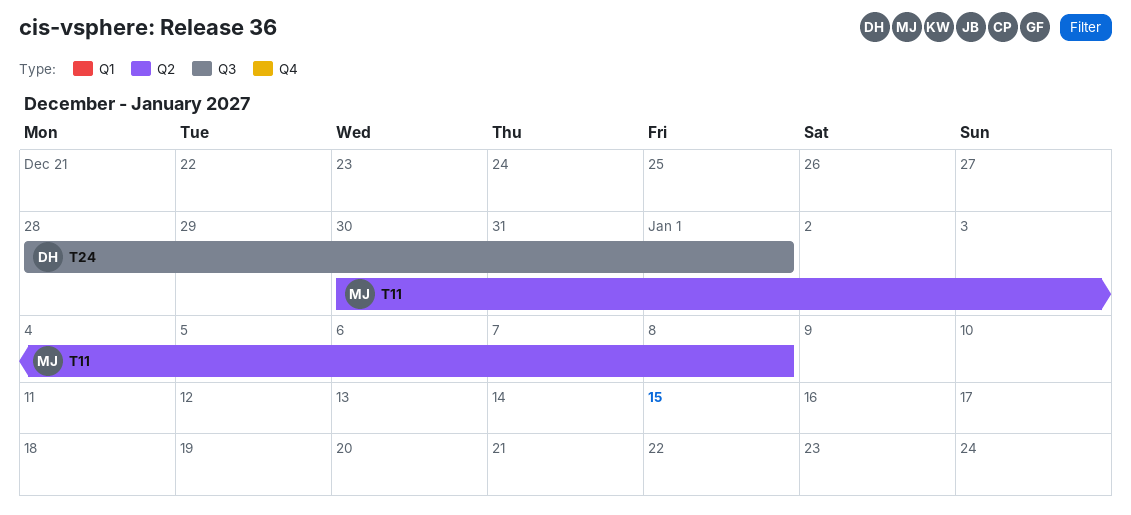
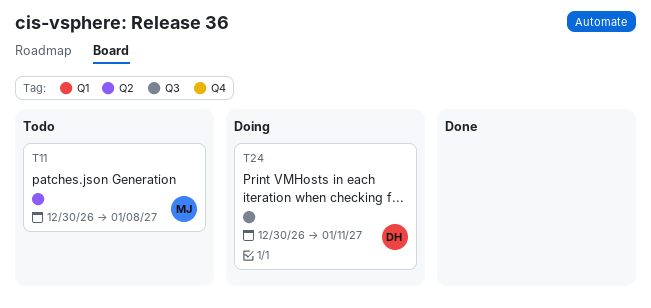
T24, start: Dec 28 -> Dec 30
T24, due: Jan 1 -> Jan 11

